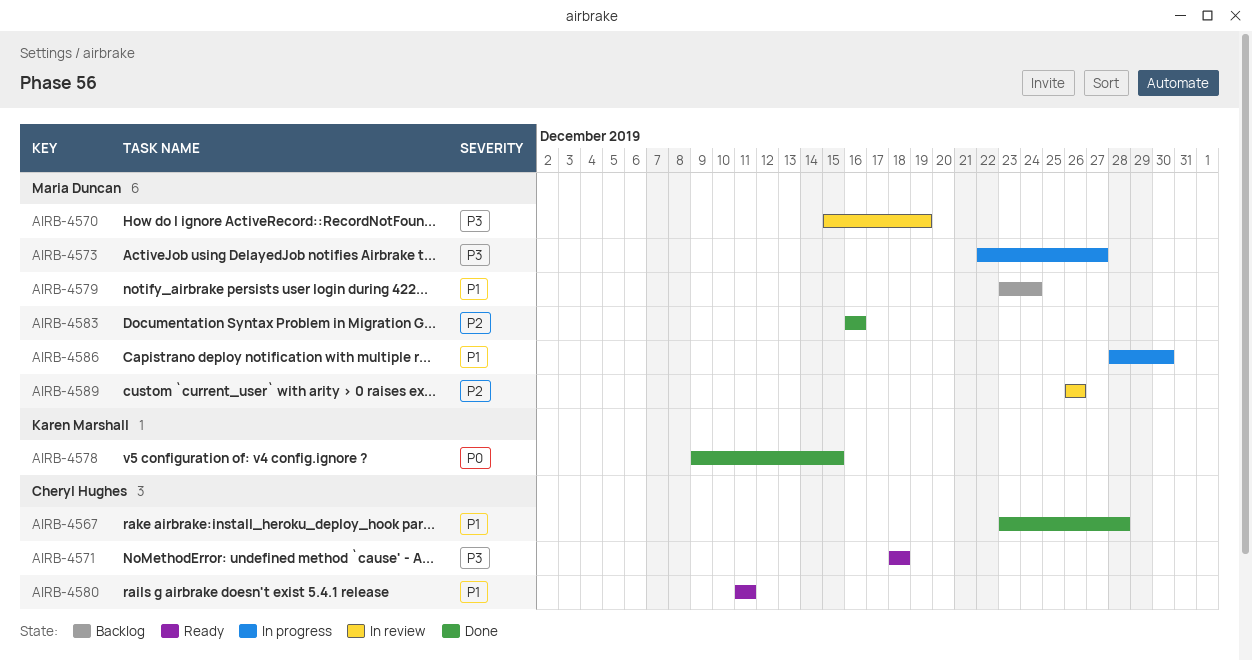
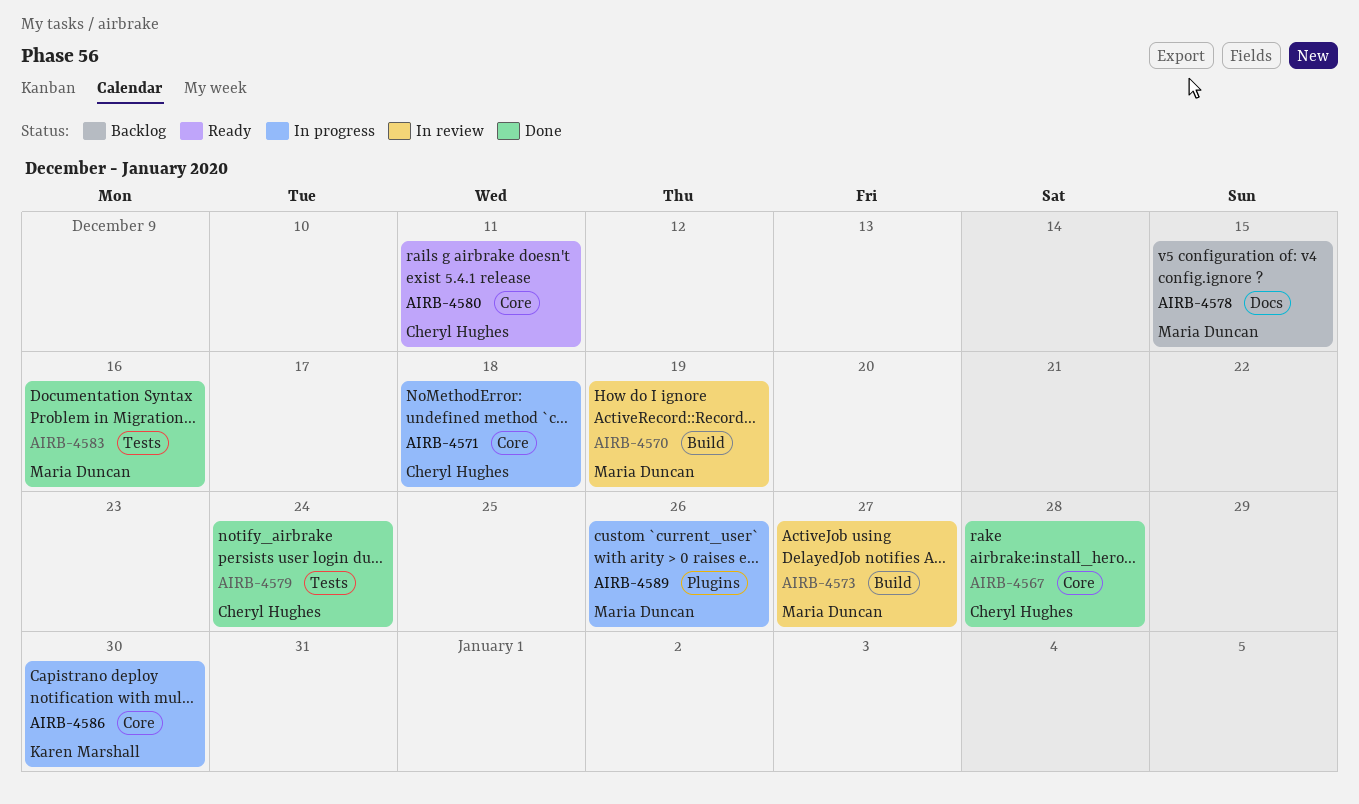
AIRB-4571, status: Ready -> In progress
AIRB-4573, status: In progress -> In review
AIRB-4578, status: Done -> Backlog
AIRB-4578, owner: Karen Marshall -> Maria Duncan
AIRB-4579, status: Backlog -> Done
AIRB-4579, owner: Maria Duncan -> Cheryl Hughes
AIRB-4586, owner: Maria Duncan -> Karen Marshall
AIRB-4589, status: In review -> In progress

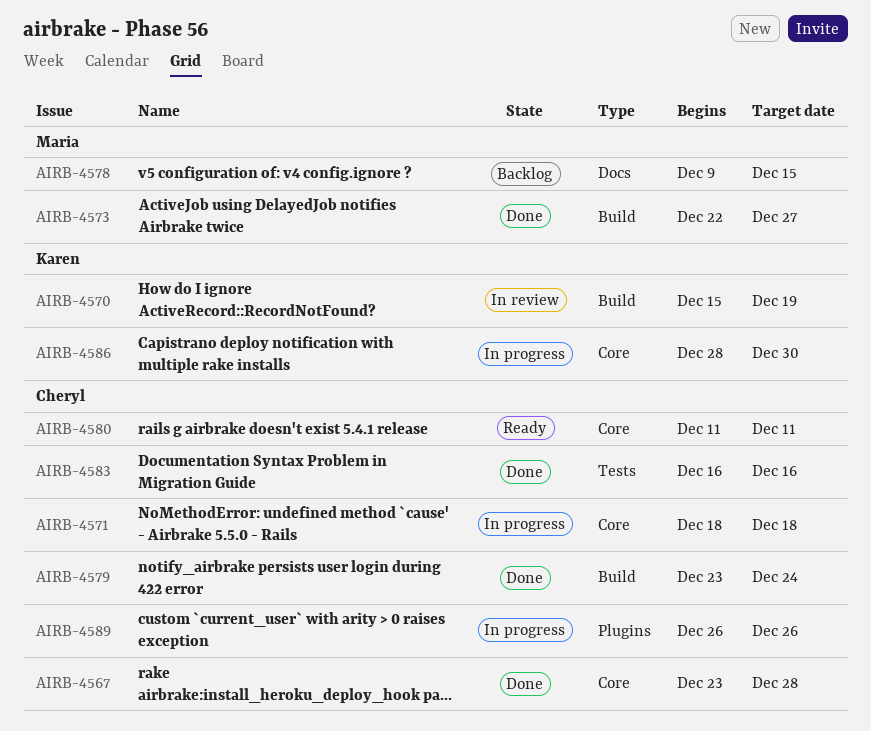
AIRB-4570, owner: Maria Duncan -> Karen Marshall
AIRB-4573, status: In review -> Done
AIRB-4579, label: Tests -> Build
AIRB-4583, owner: Maria Duncan -> Cheryl Hughes
AIRB-4589, owner: Maria Duncan -> Cheryl Hughes

